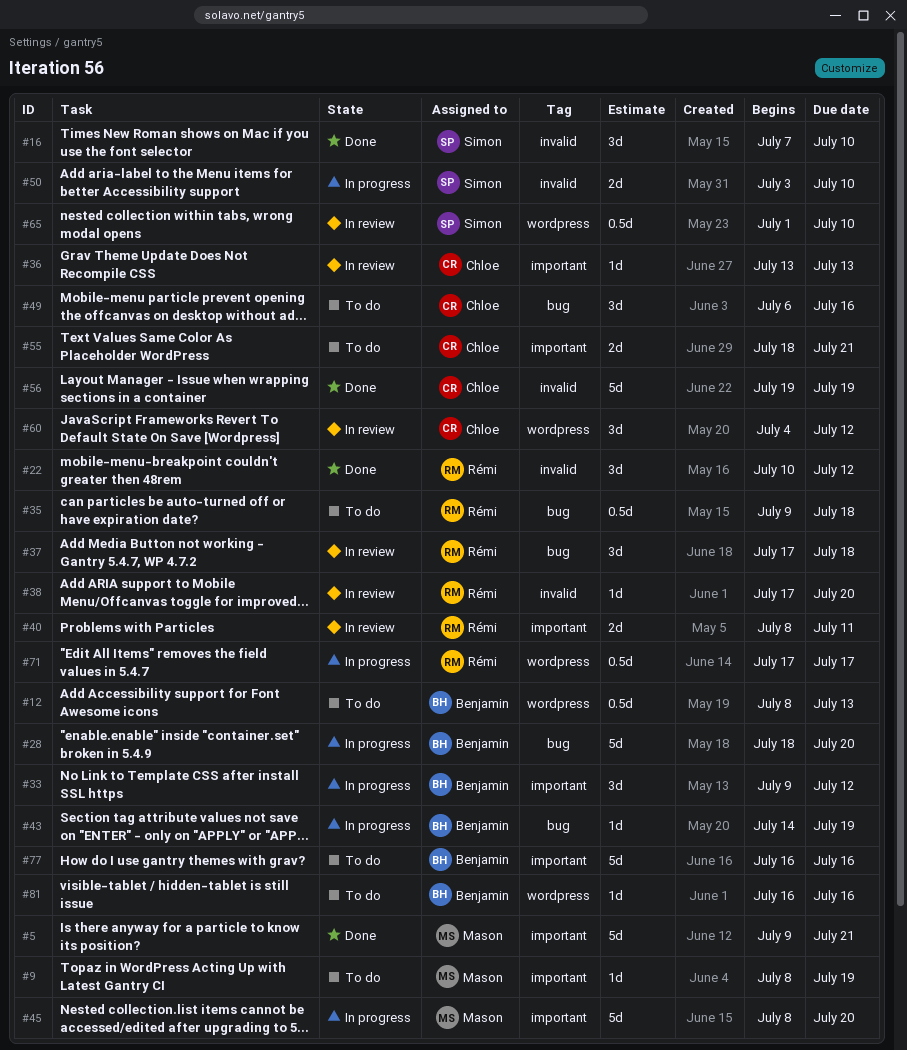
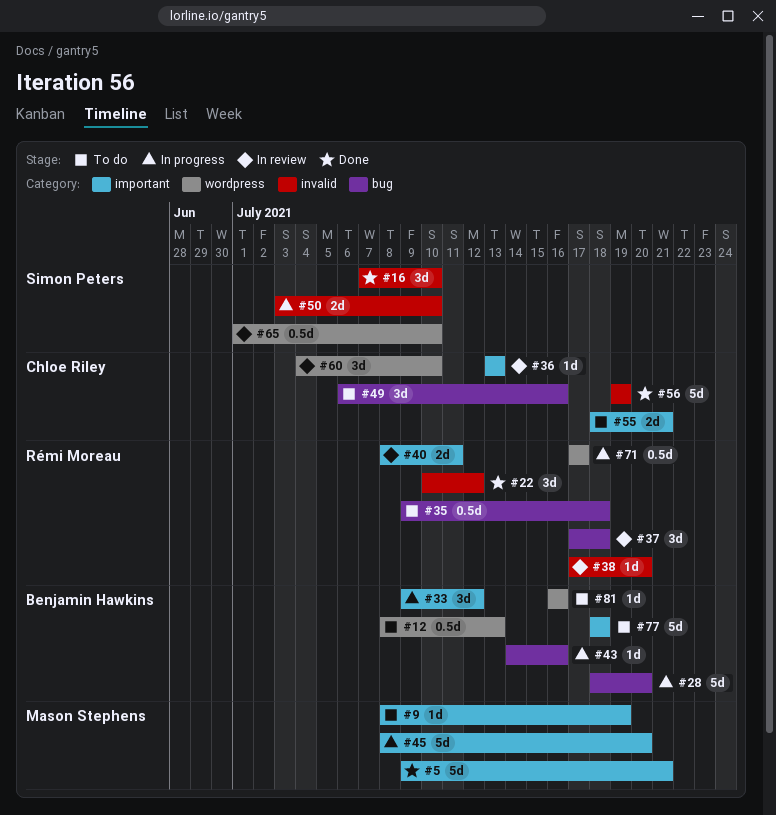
#43, due: Jul 19 -> Jul 16
#60, due: Jul 12 -> Jul 10
#77, start: Jul 16 -> Jul 18
#77, due: Jul 16 -> Jul 18

